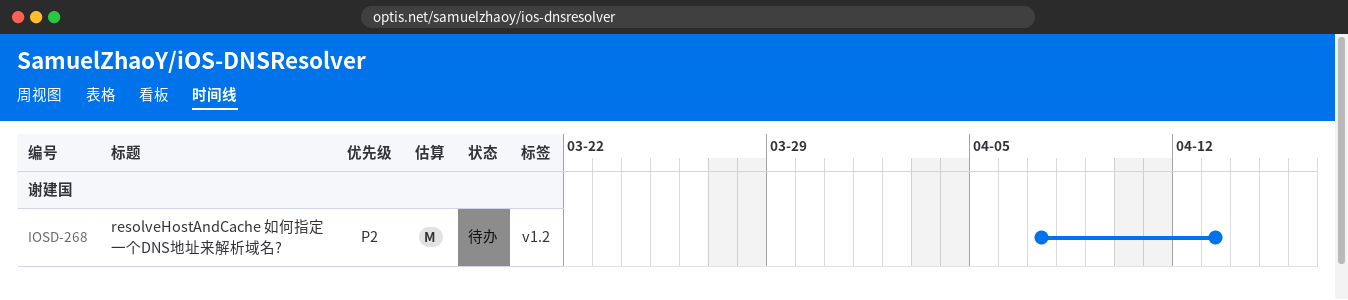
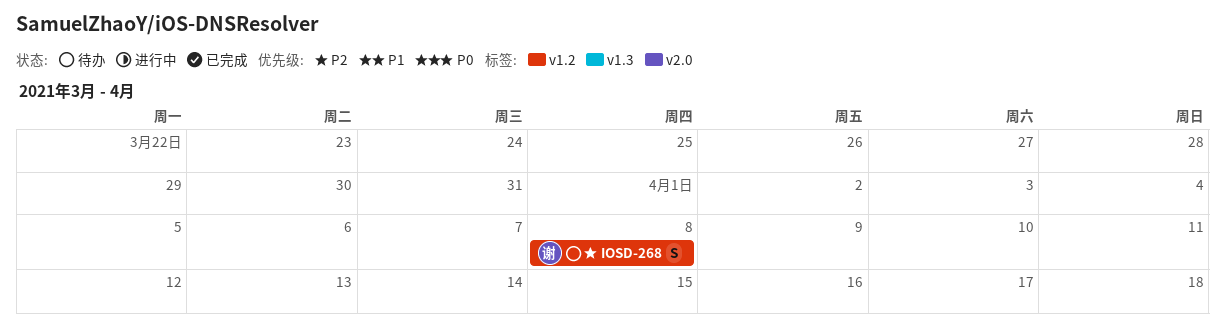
IOSD-268, estimate: M -> S
IOSD-268, start: Apr 7 -> Apr 8
IOSD-268, due: Apr 13 -> Apr 8

